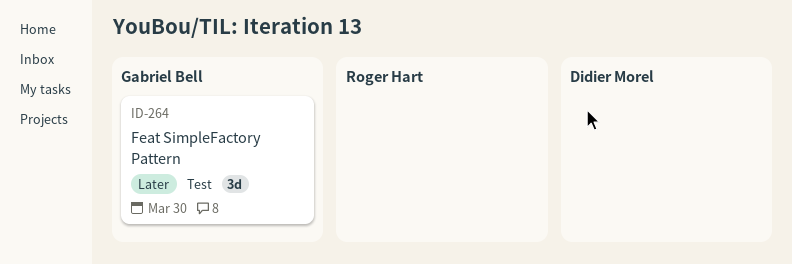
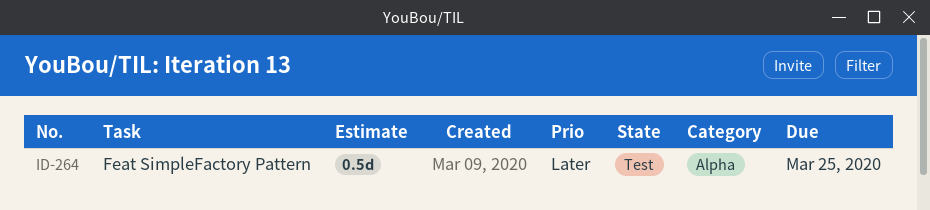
ID-264, estimate: 3d -> 0.5d
ID-264, due: Mar 30 -> Mar 25

